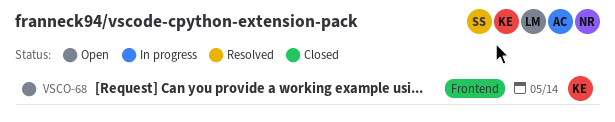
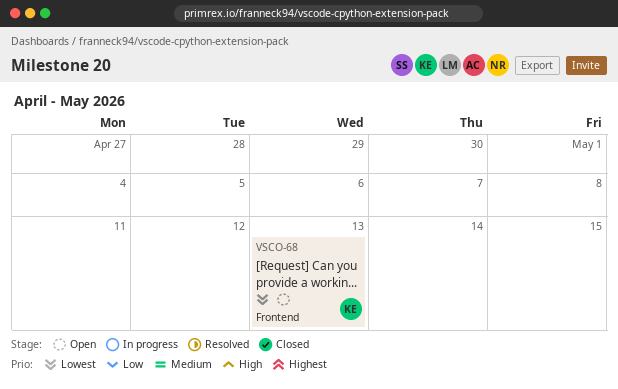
VSCO-68, due: May 14 -> May 13

